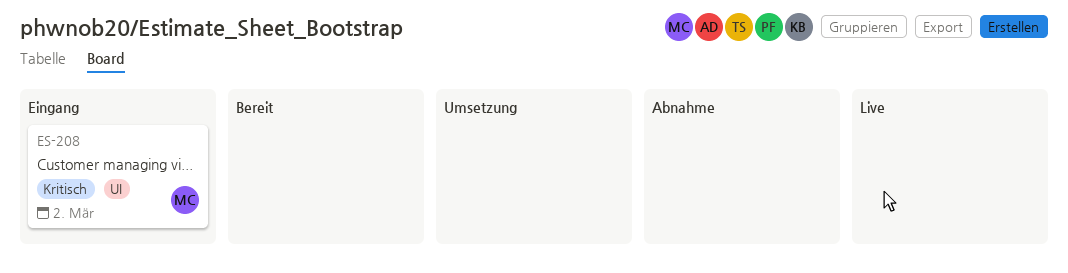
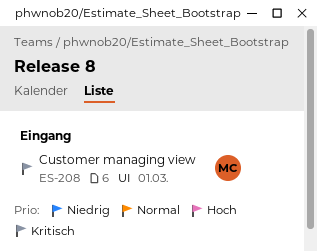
ES-208, due: Mar 2 -> Mar 1

